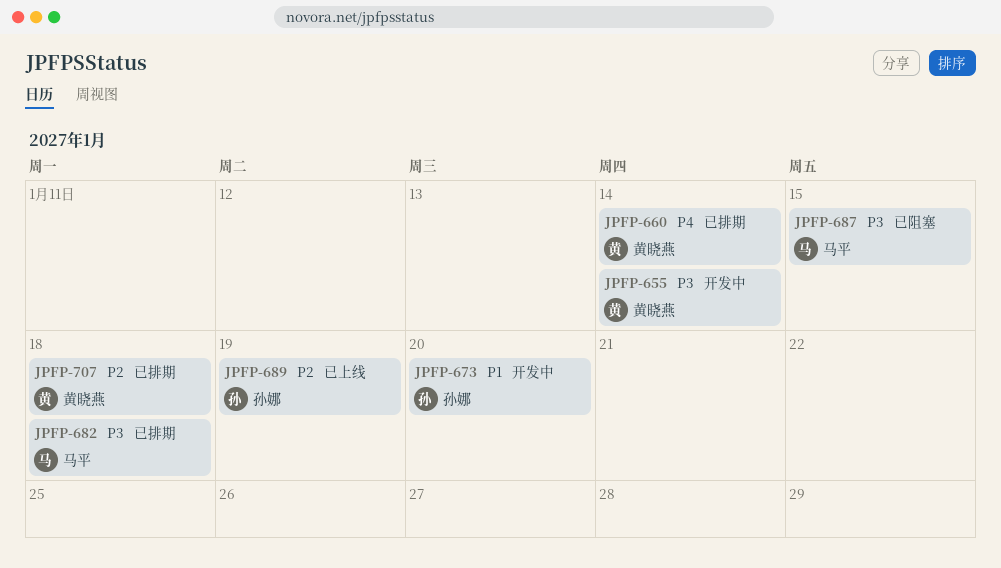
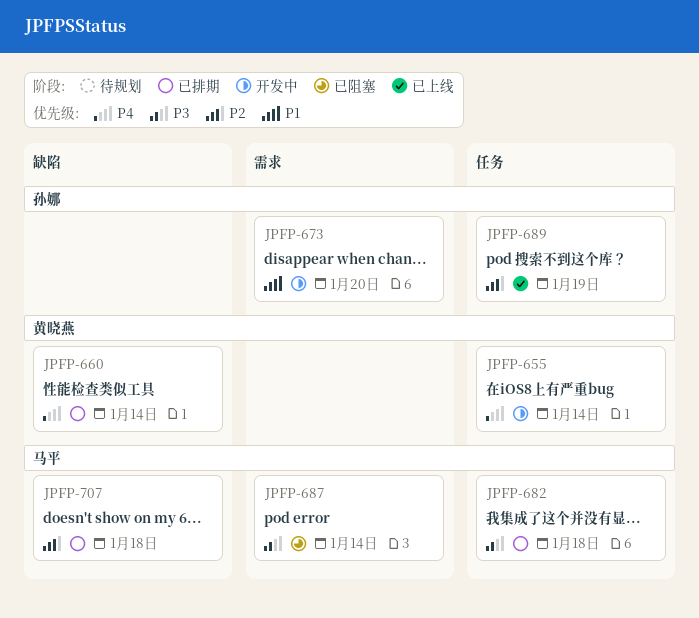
JPFP-655, priority: P3 -> P4
JPFP-687, due: Jan 15 -> Jan 14
JPFP-707, owner: 黄晓燕 -> 马平

